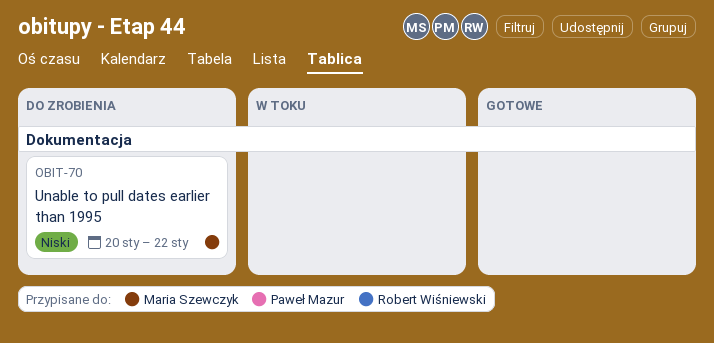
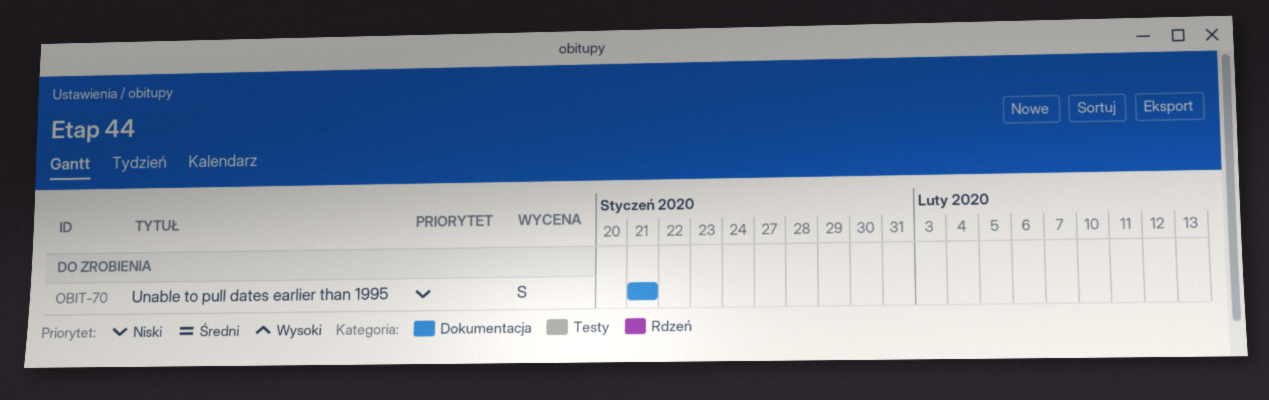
OBIT-70, start: Jan 20 -> Jan 21
OBIT-70, due: Jan 22 -> Jan 21

